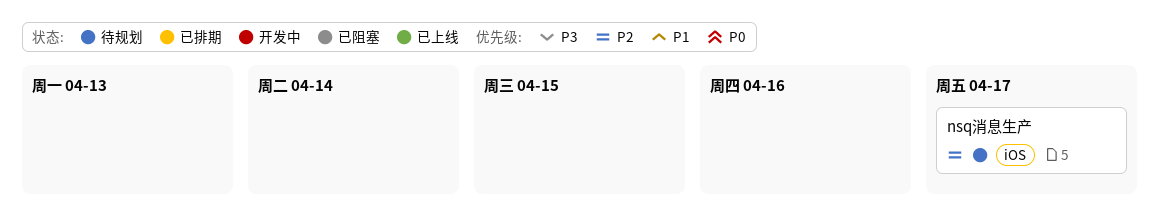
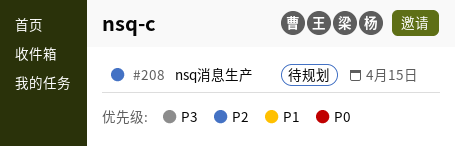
nsq消息生产, due: Apr 17 -> Apr 15

